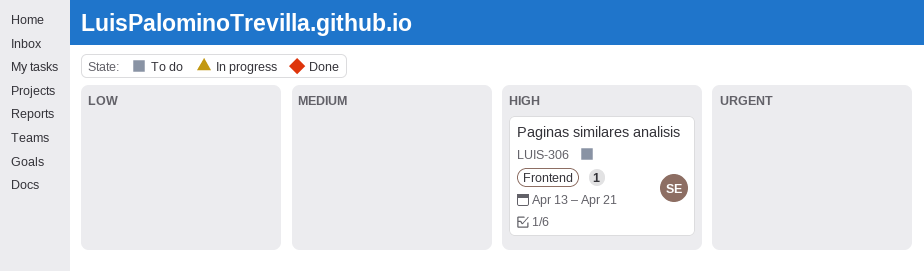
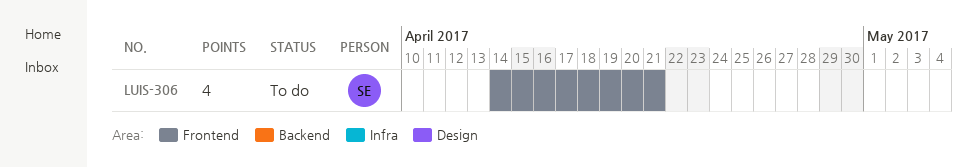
LUIS-306, estimate: 1 -> 4
LUIS-306, start: Apr 13 -> Apr 14

